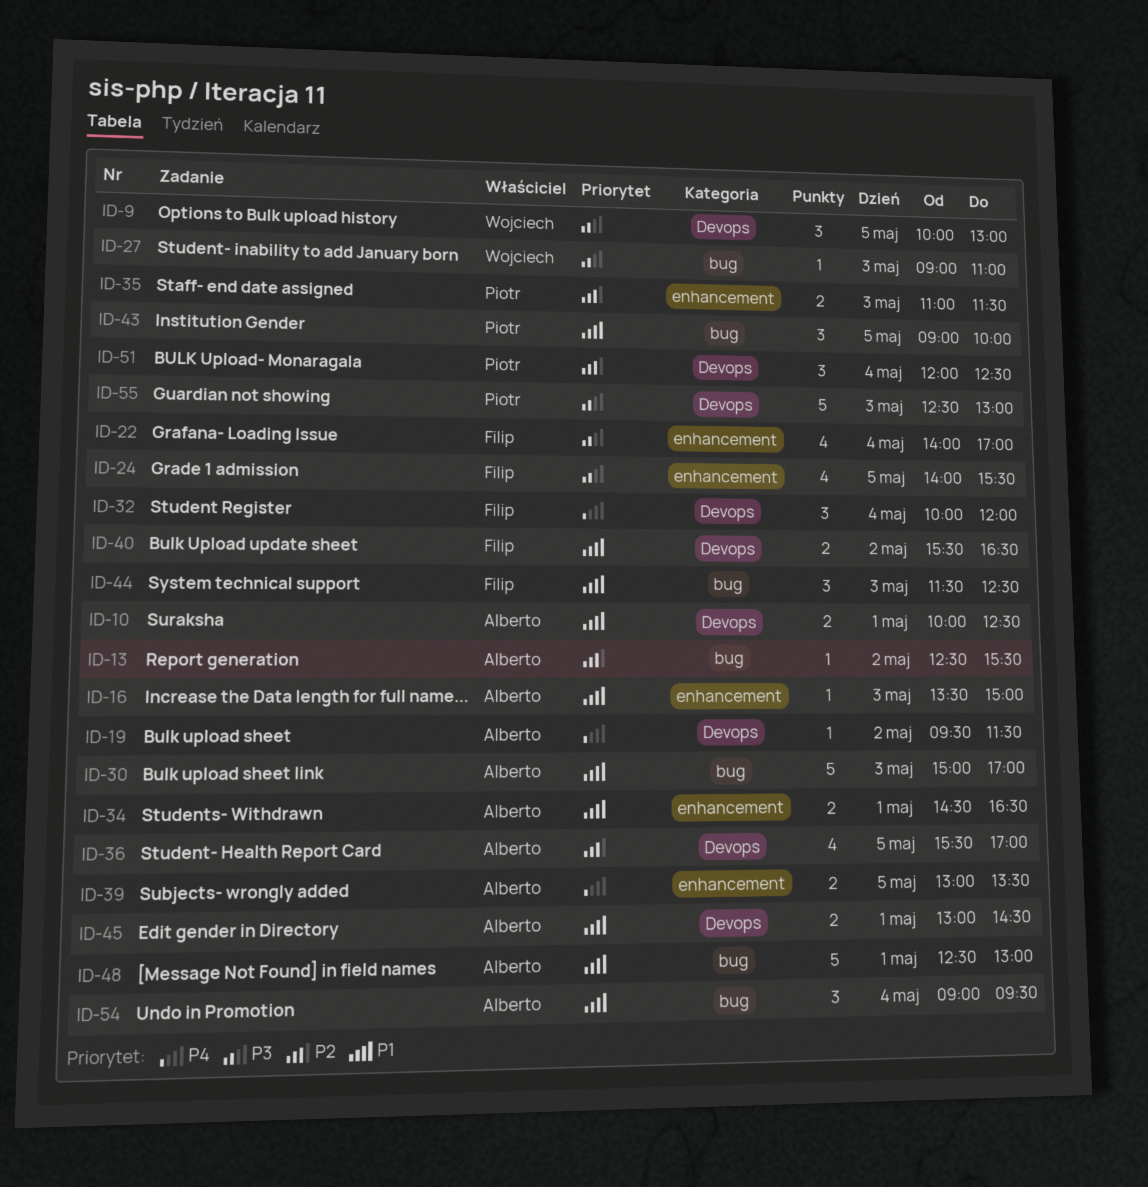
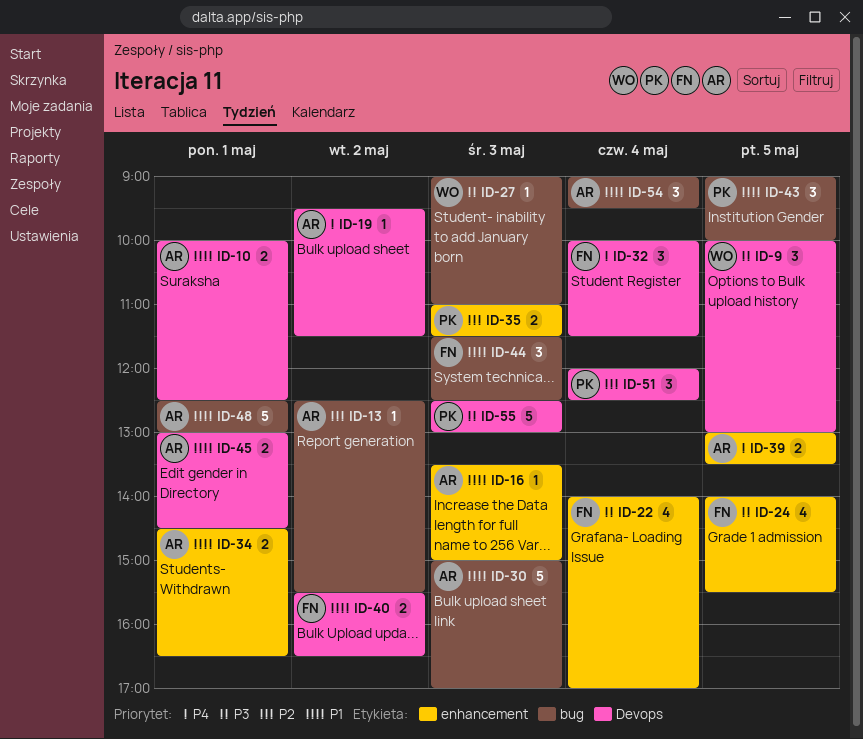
ID-32, ends: 12:00 -> 11:30
ID-36: present -> none

